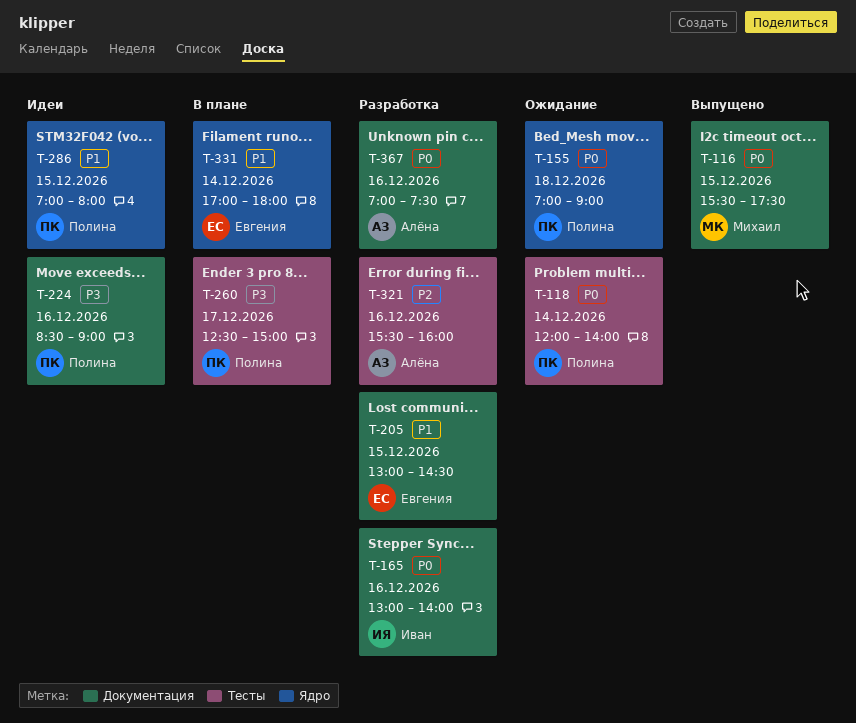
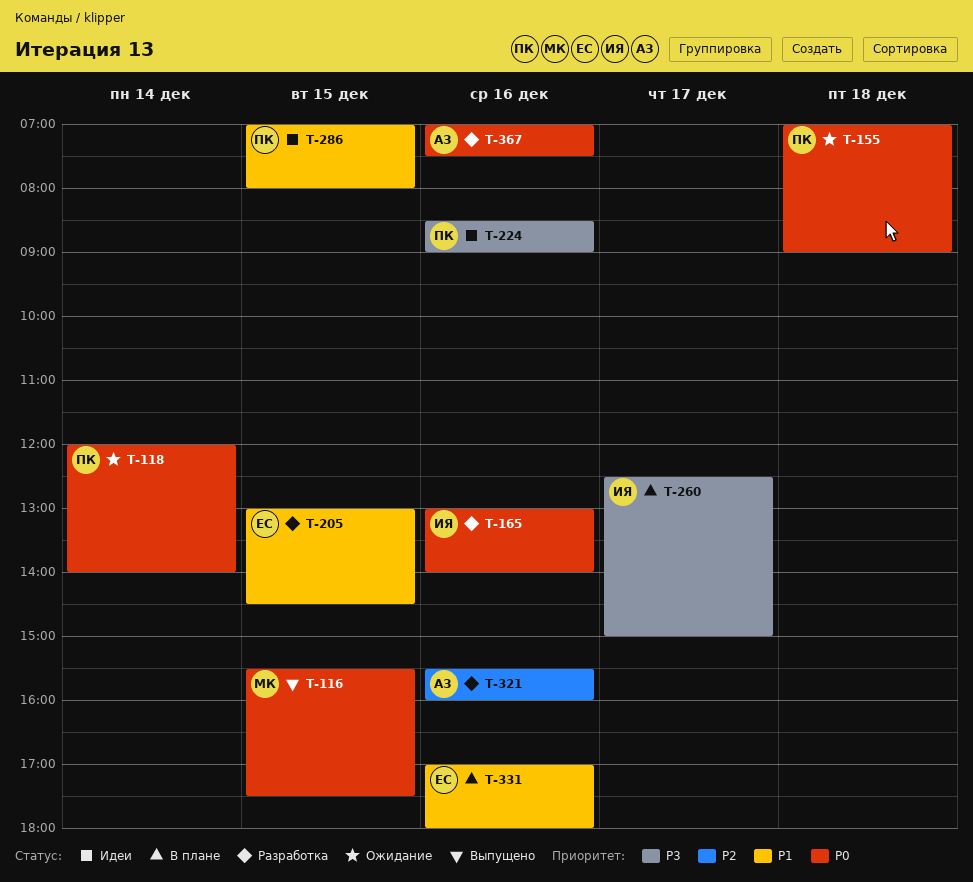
T-260, owner: Полина -> Иван
T-331, day: Dec 14 -> Dec 16

